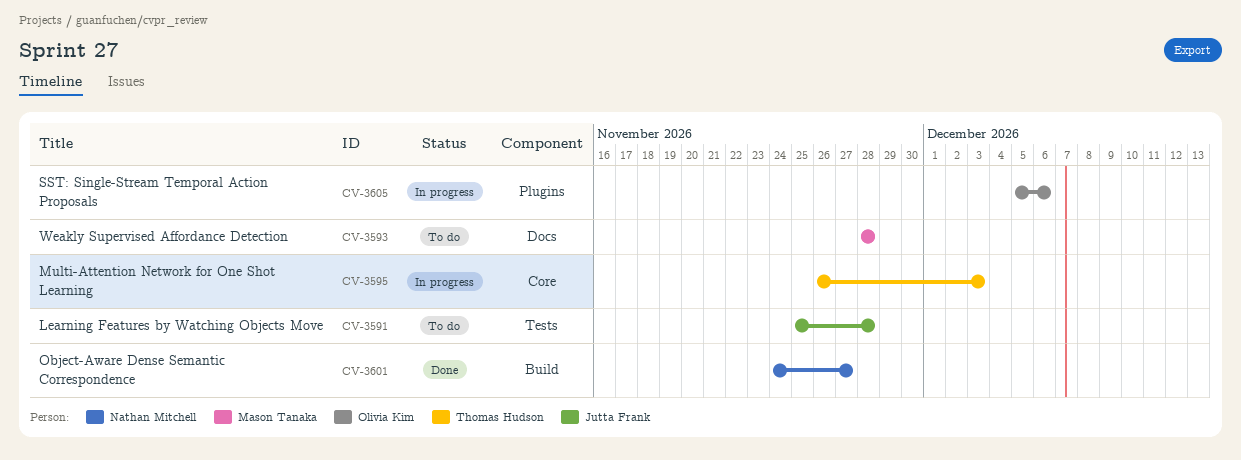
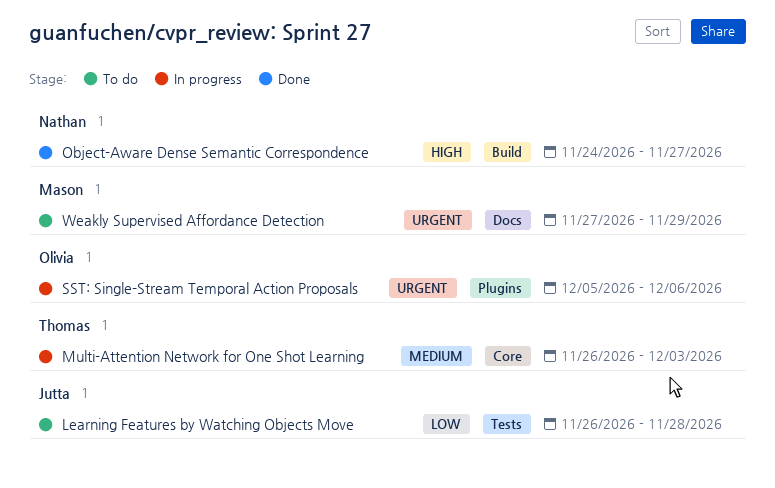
Learning Features by Watching Objects Move, start: Nov 25 -> Nov 26
Weakly Supervised Affordance Detection, start: Nov 28 -> Nov 27
Weakly Supervised Affordance Detection, due: Nov 28 -> Nov 29

